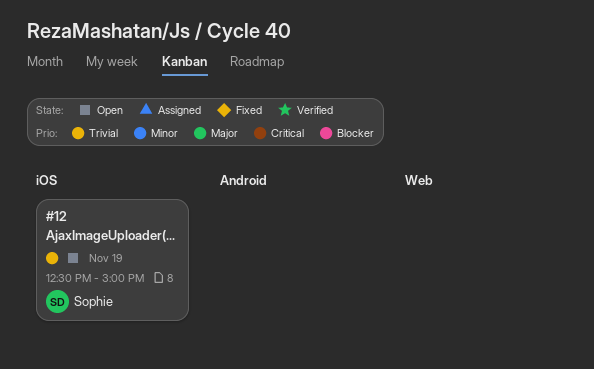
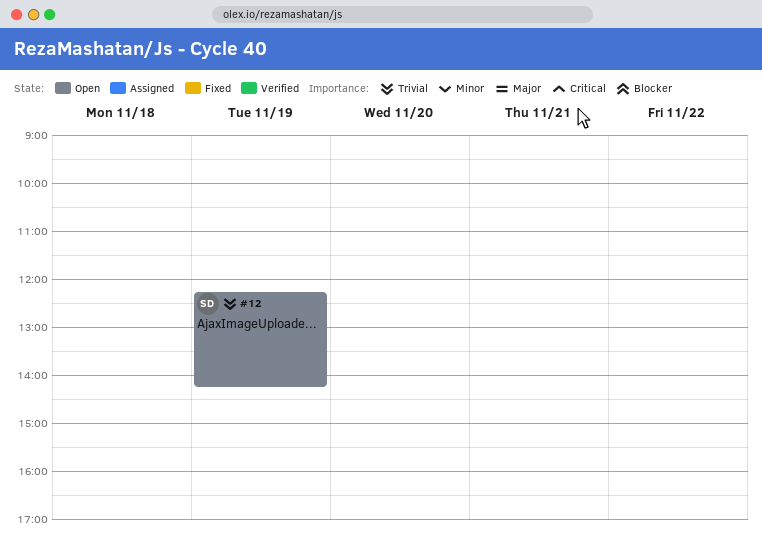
#12, begins: 12:30 -> 12:15
#12, ends: 15:00 -> 14:15

